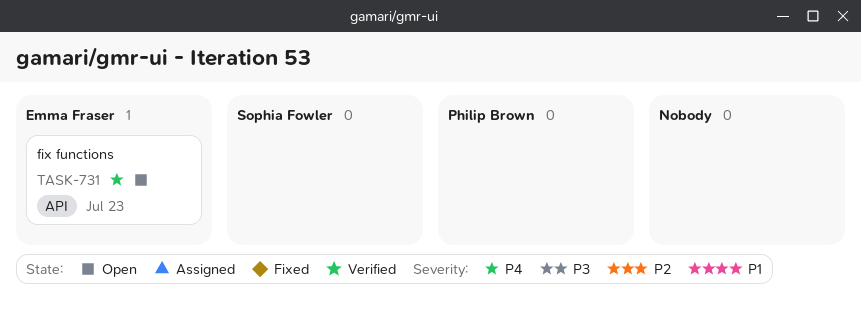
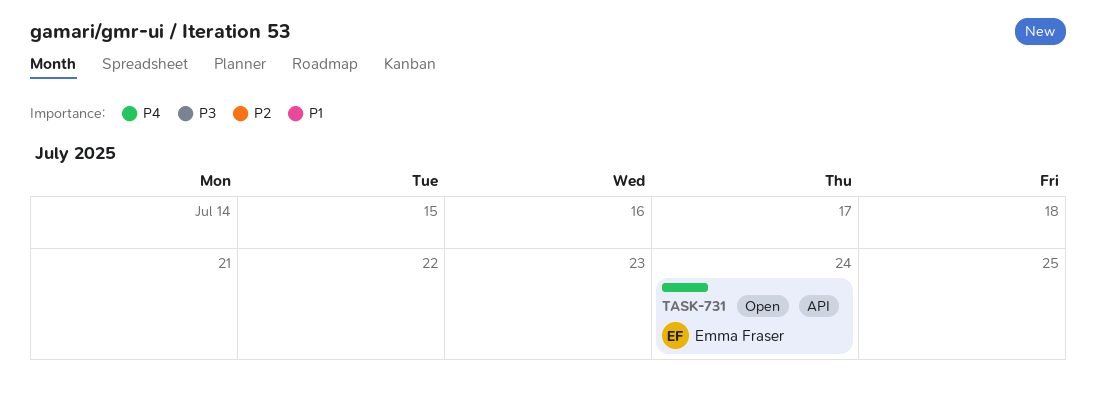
TASK-731, due: Jul 23 -> Jul 24

